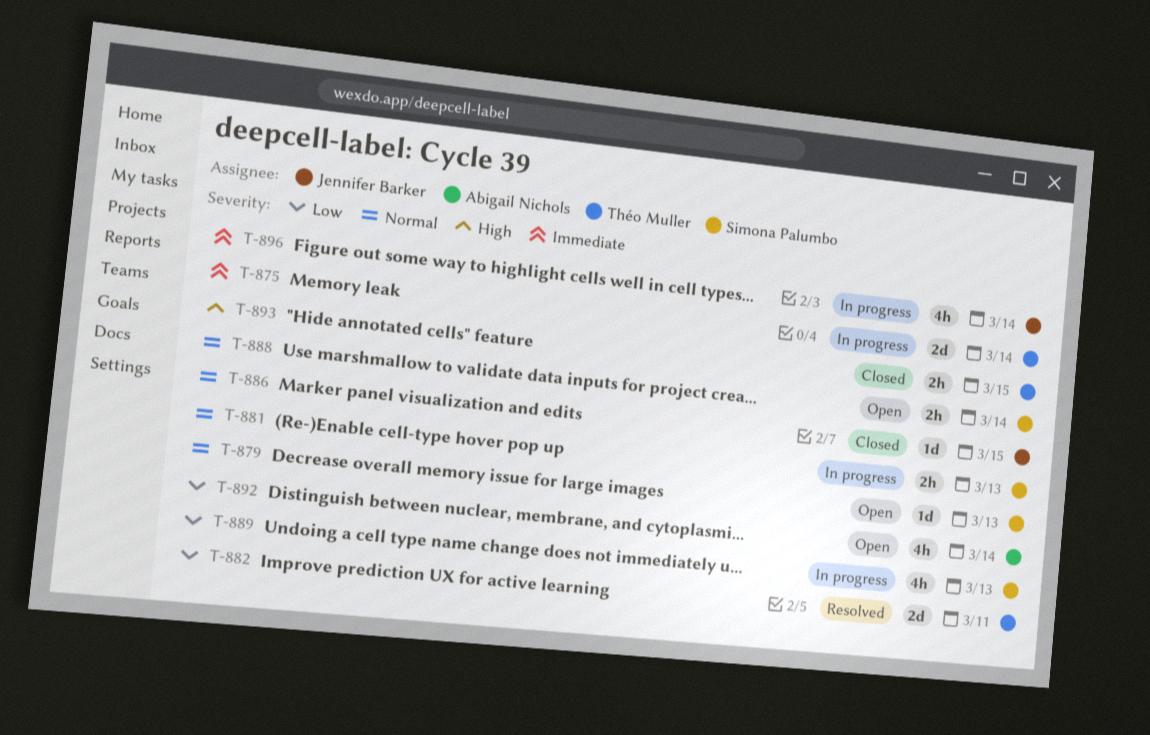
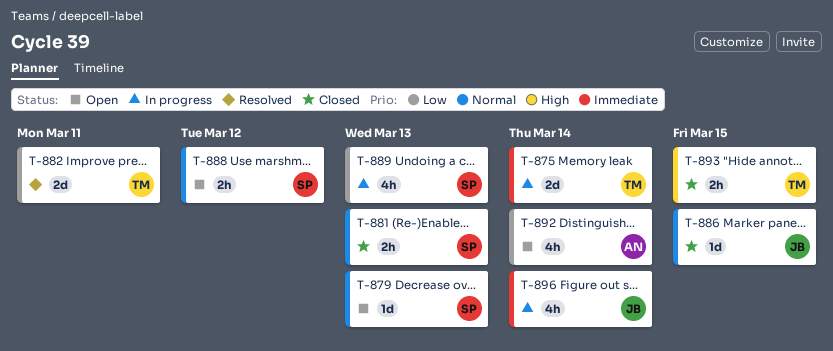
T-881, status: In progress -> Closed
T-888, due: Mar 14 -> Mar 12

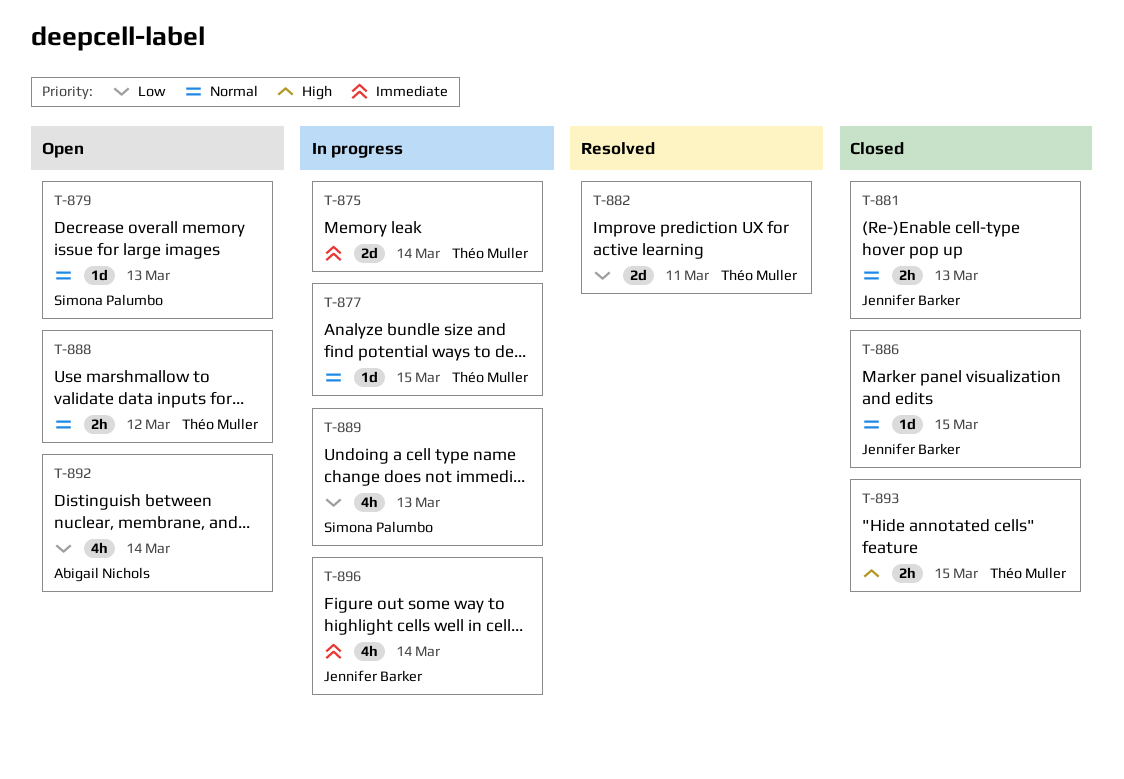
T-877: none -> present
T-881, owner: Simona Palumbo -> Jennifer Barker
T-888, owner: Simona Palumbo -> Théo Muller

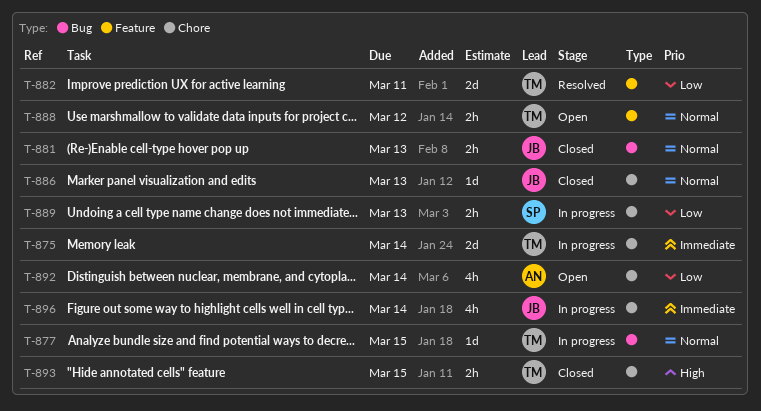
T-879: present -> none
T-886, due: Mar 15 -> Mar 13
T-889, estimate: 4h -> 2h

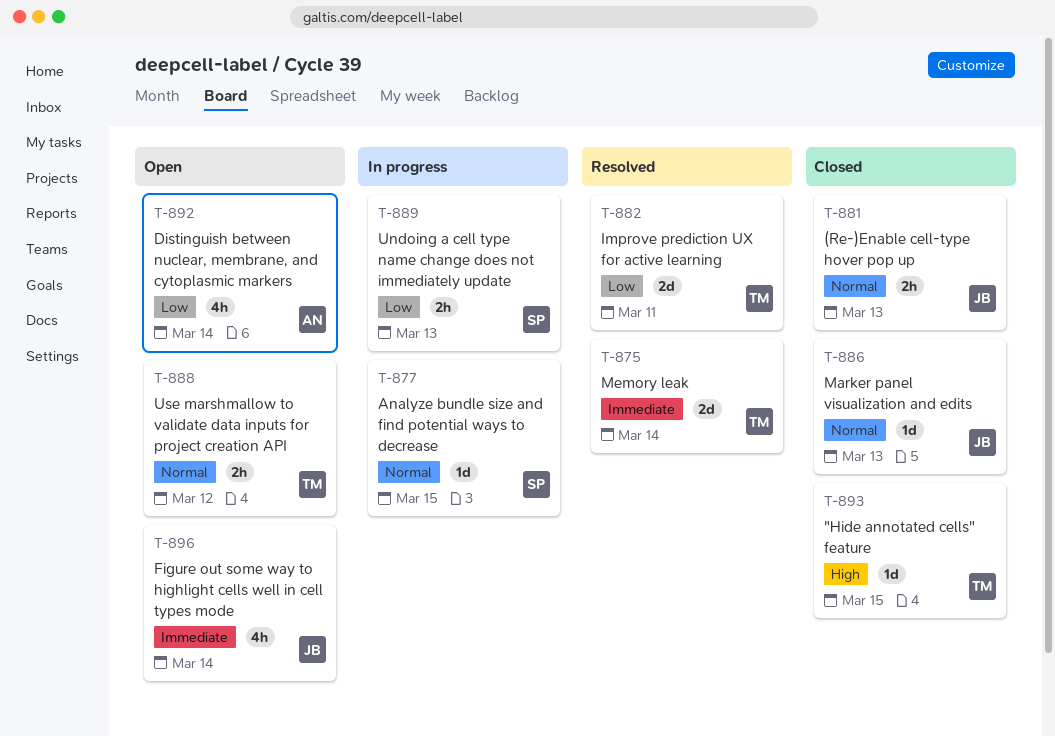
T-875, status: In progress -> Resolved
T-877, owner: TM -> SP
T-893, estimate: 2h -> 1d
T-896, status: In progress -> Open

